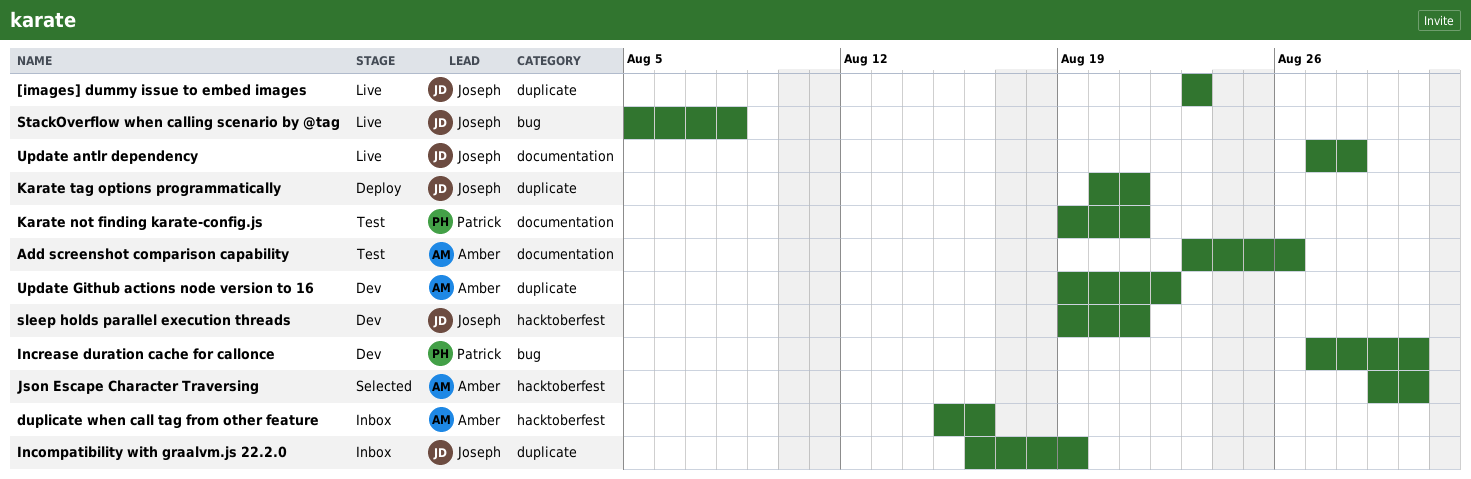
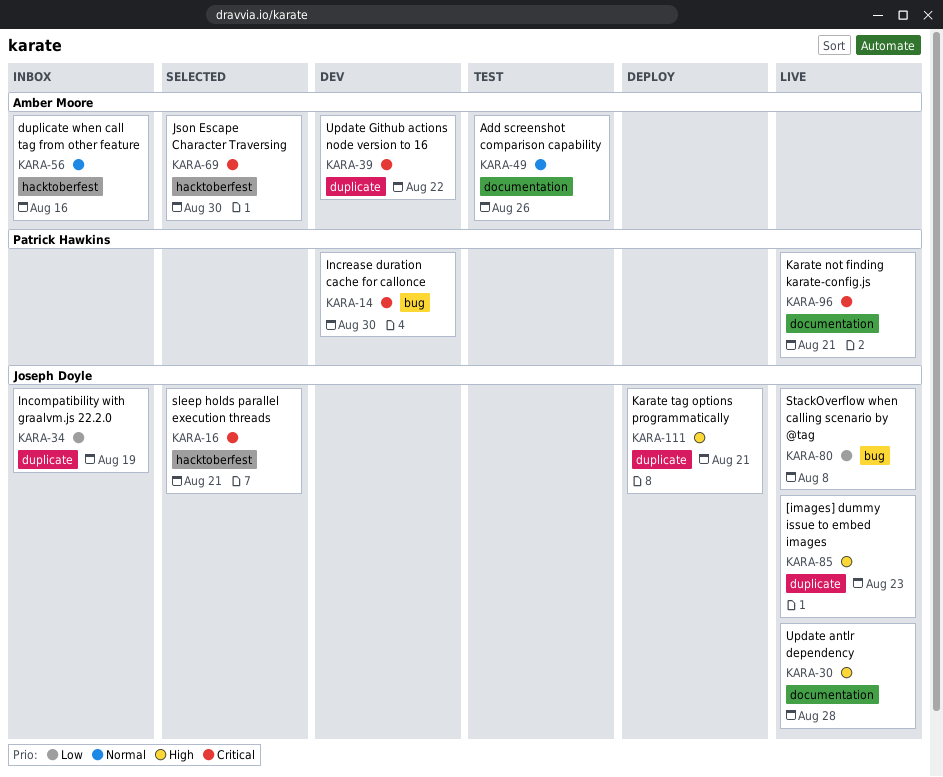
Karate not finding karate-config.js, status: Test -> Live
sleep holds parallel execution threads, status: Dev -> Selected

